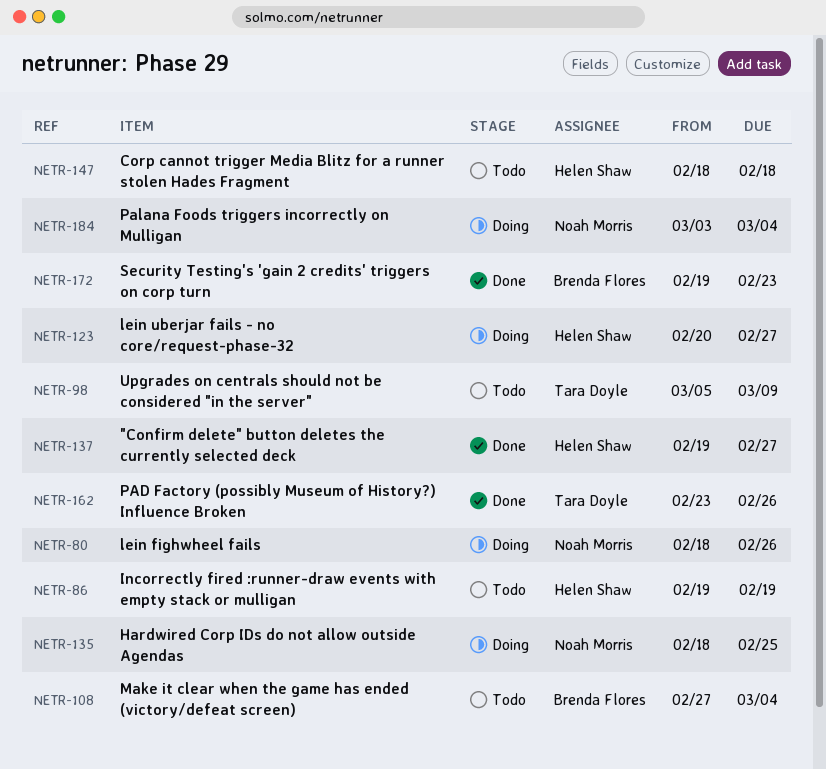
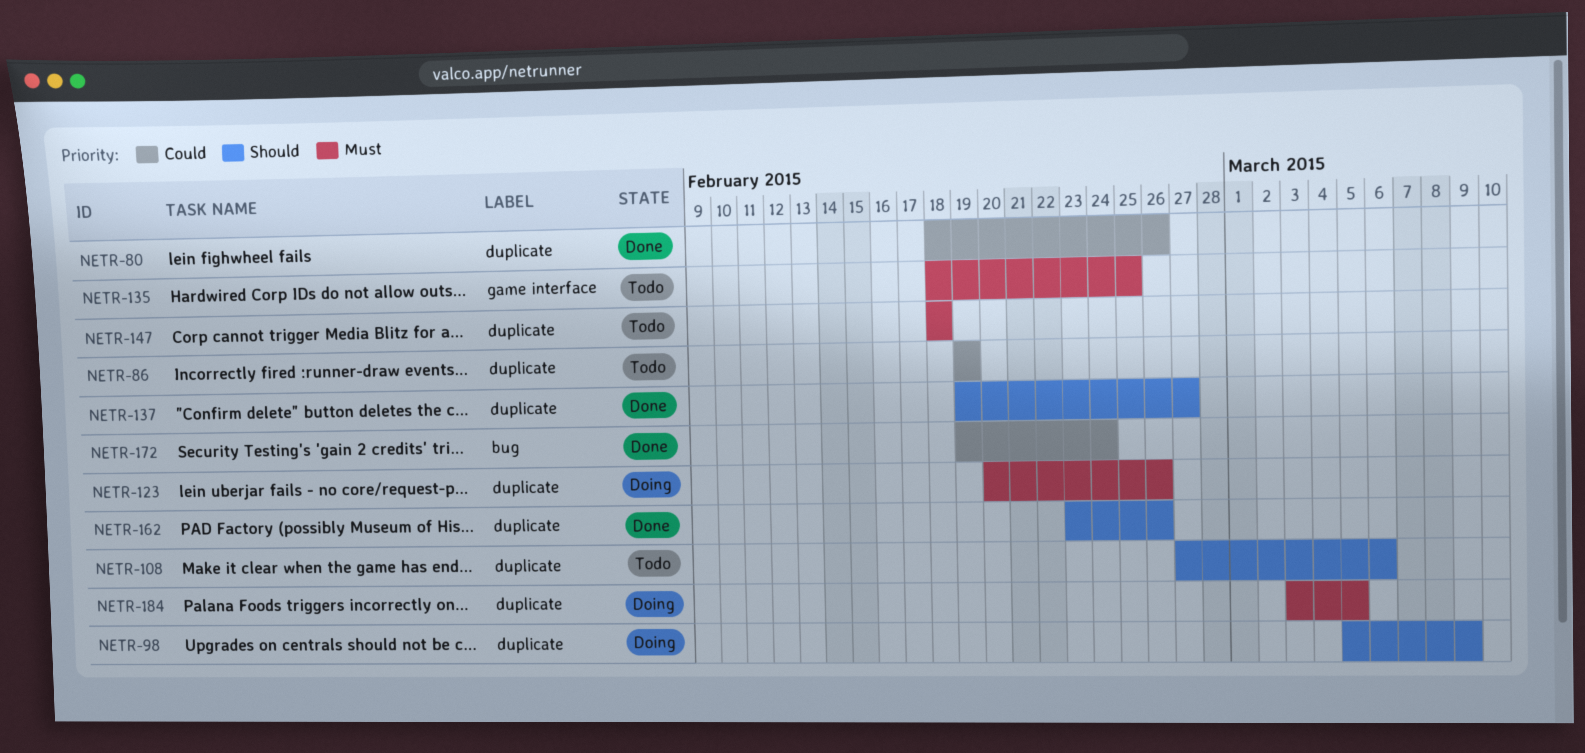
NETR-80, status: Doing -> Done
NETR-98, status: Todo -> Doing
NETR-108, due: Mar 4 -> Mar 6
NETR-123, due: Feb 27 -> Feb 26
NETR-135, status: Doing -> Todo
NETR-172, due: Feb 23 -> Feb 24
NETR-184, due: Mar 4 -> Mar 5

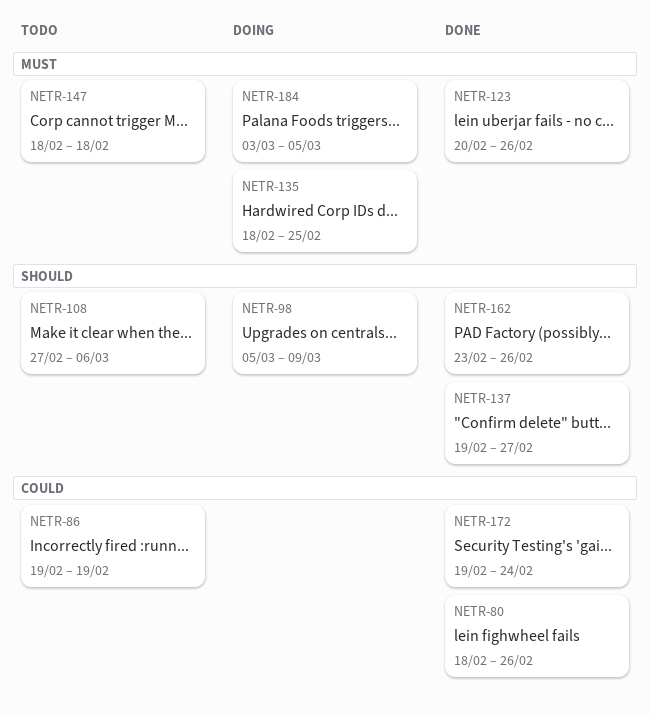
NETR-123, status: Doing -> Done
NETR-135, status: Todo -> Doing

